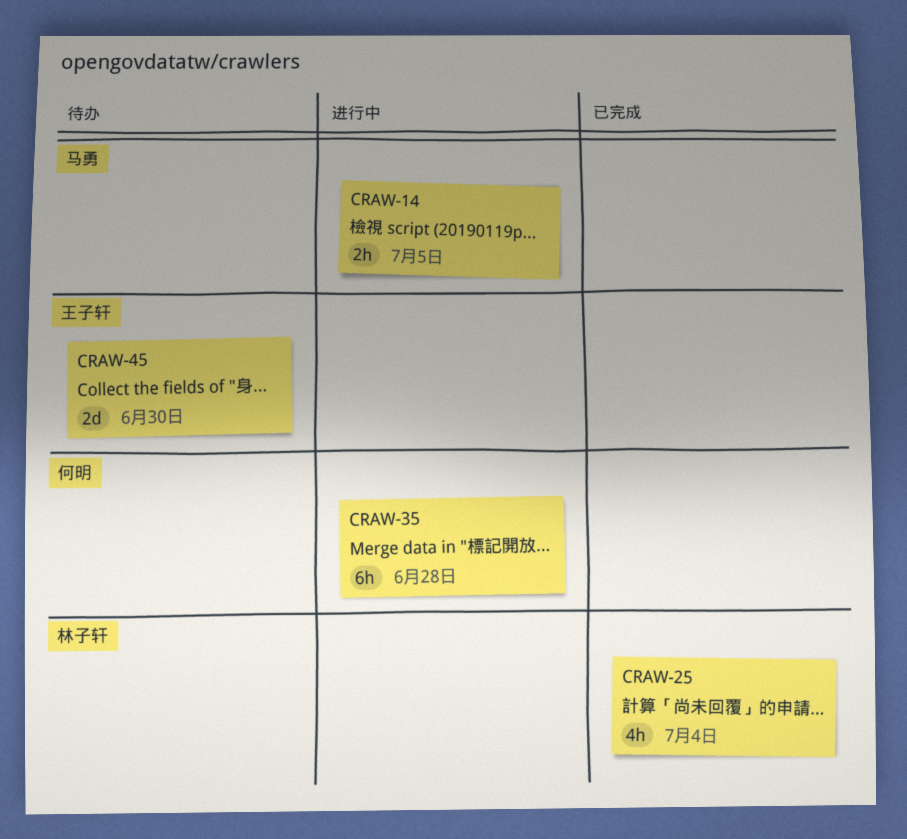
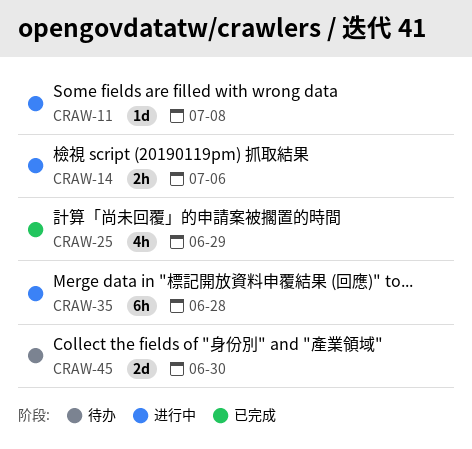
CRAW-11: none -> present
CRAW-14, due: Jul 5 -> Jul 6
CRAW-25, due: Jul 4 -> Jun 29

